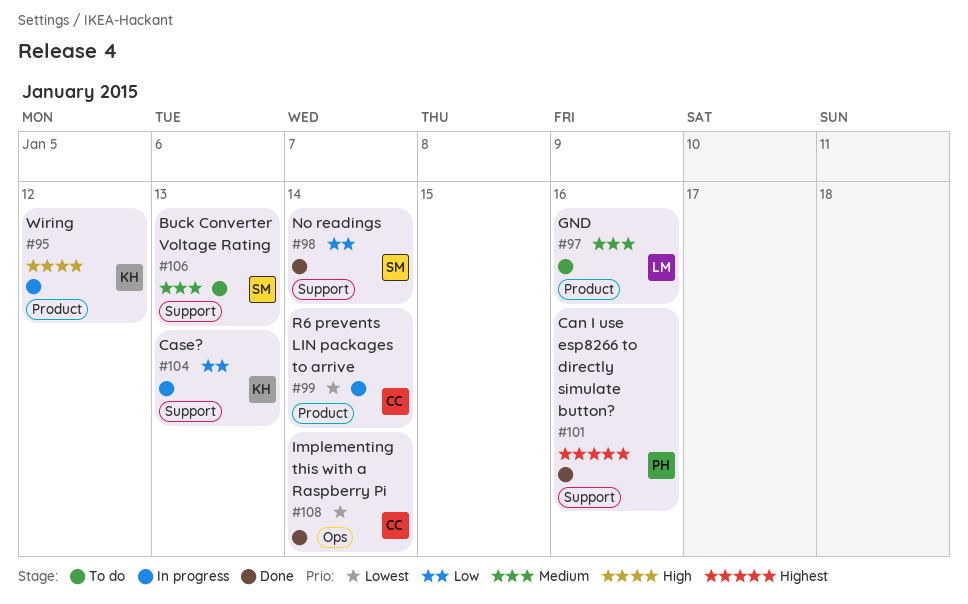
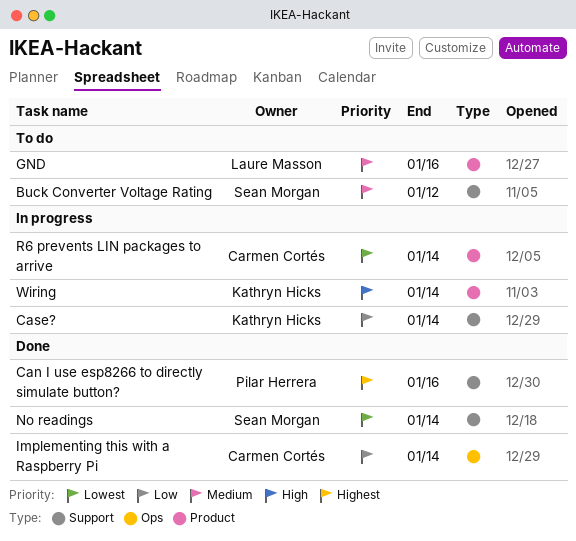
Buck Converter Voltage Rating, due: Jan 13 -> Jan 12
Case?, due: Jan 13 -> Jan 14
Implementing this with a Raspberry Pi, priority: Lowest -> Low
No readings, priority: Low -> Lowest
Wiring, due: Jan 12 -> Jan 14

